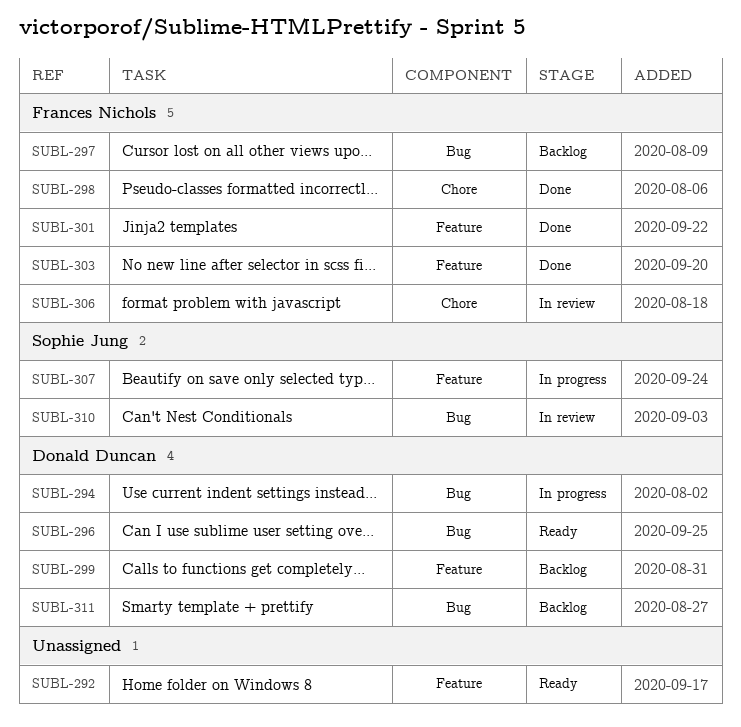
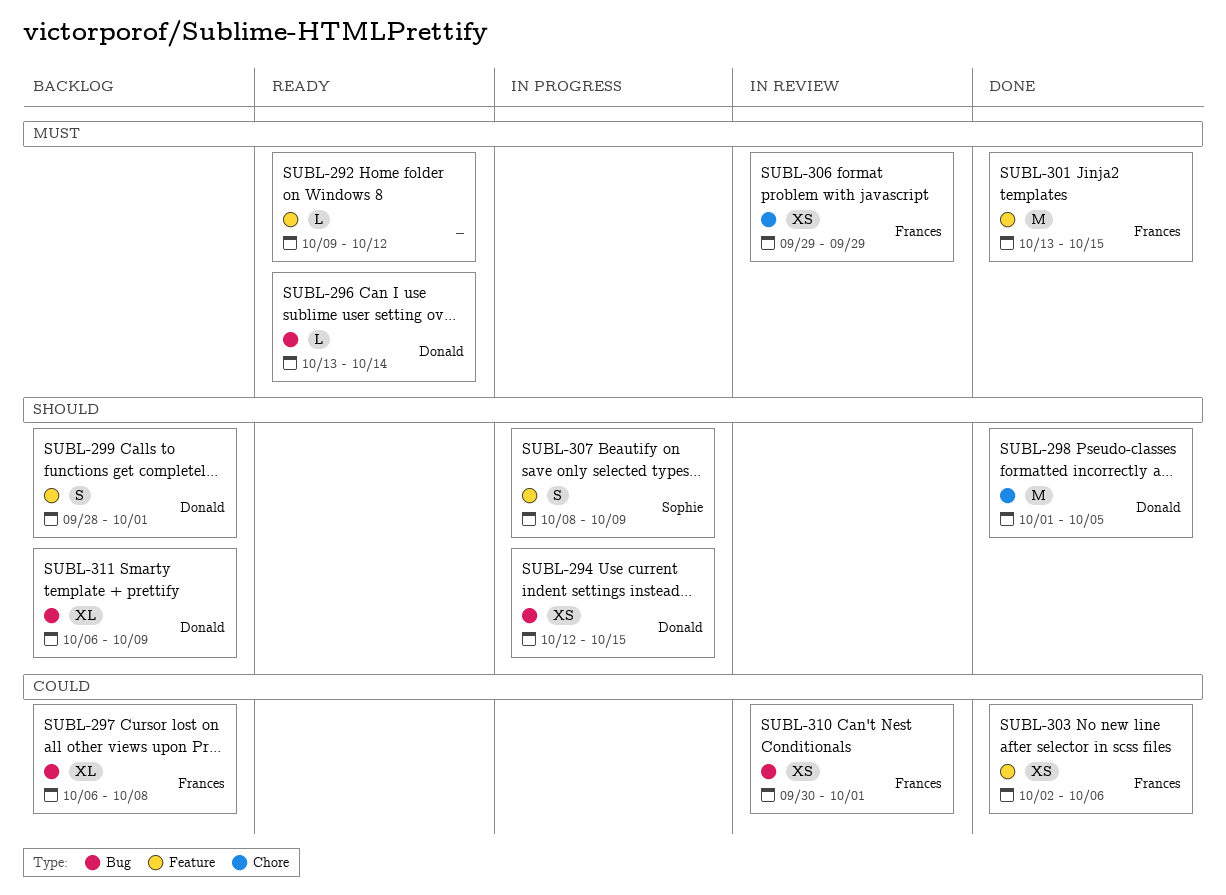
SUBL-298, owner: Frances Nichols -> Donald Duncan
SUBL-310, owner: Sophie Jung -> Frances Nichols

